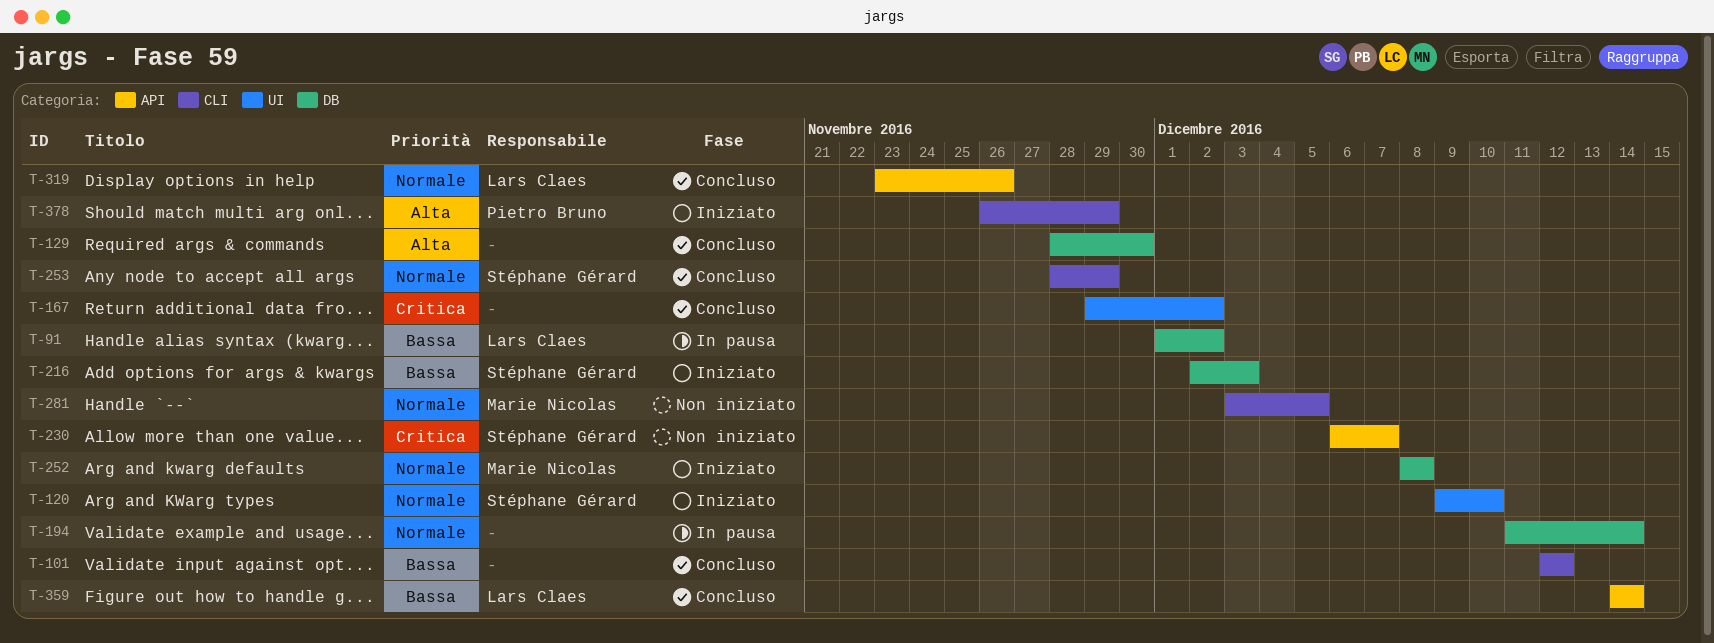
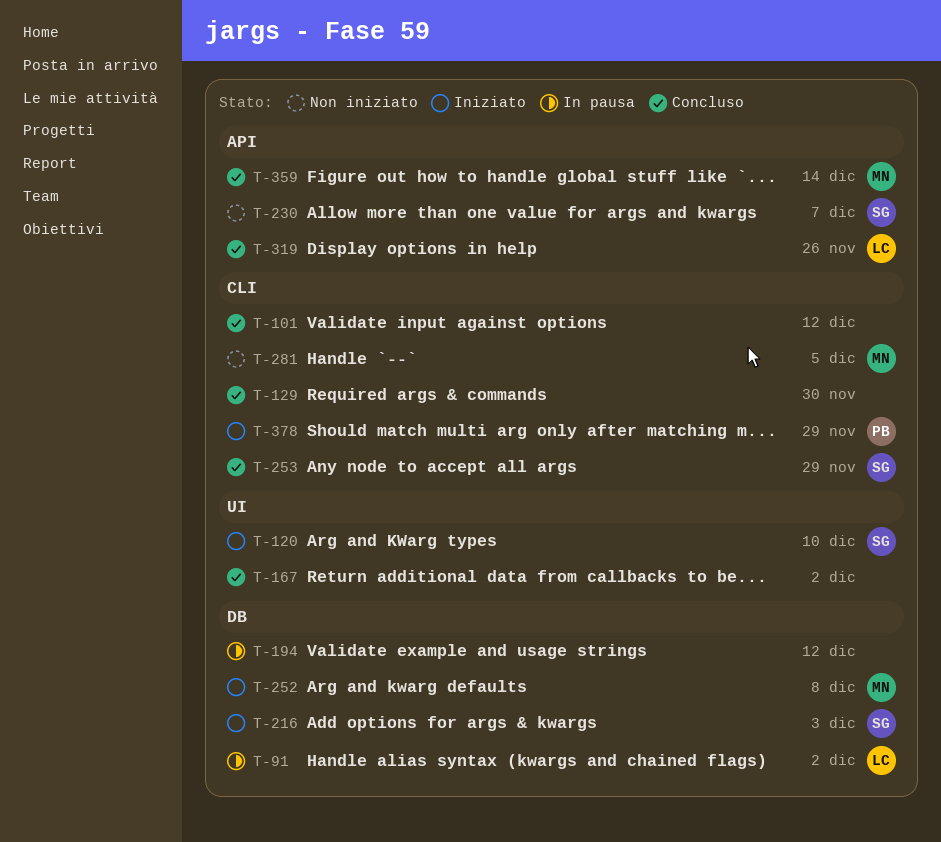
T-129, label: DB -> CLI
T-194, due: Dec 14 -> Dec 12
T-359, owner: Lars Claes -> Marie Nicolas

